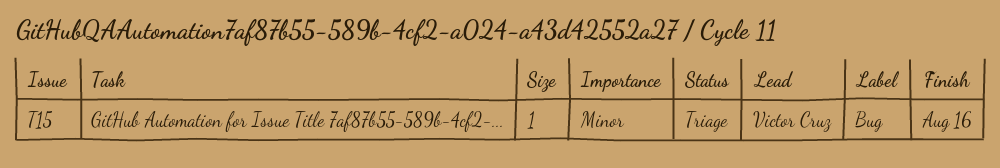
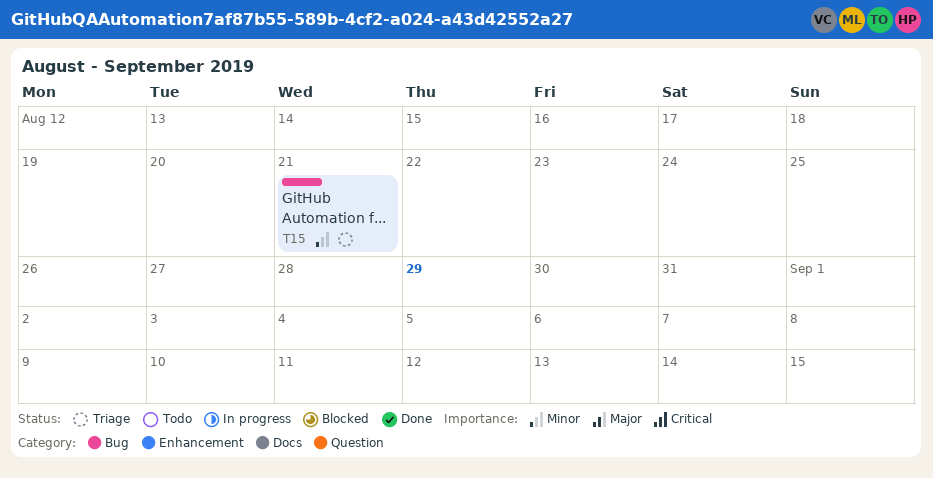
T15, due: Aug 16 -> Aug 21

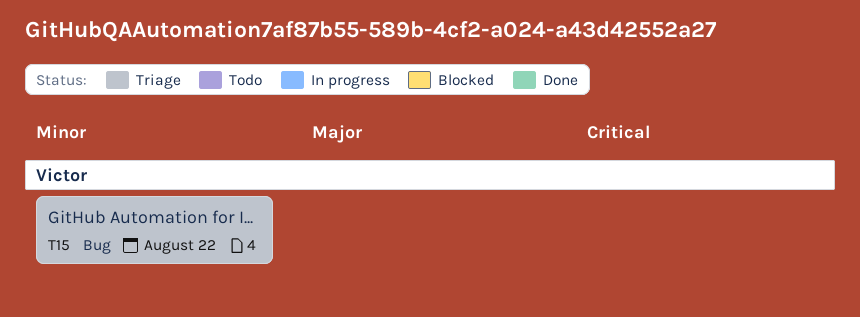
T15, due: Aug 21 -> Aug 22

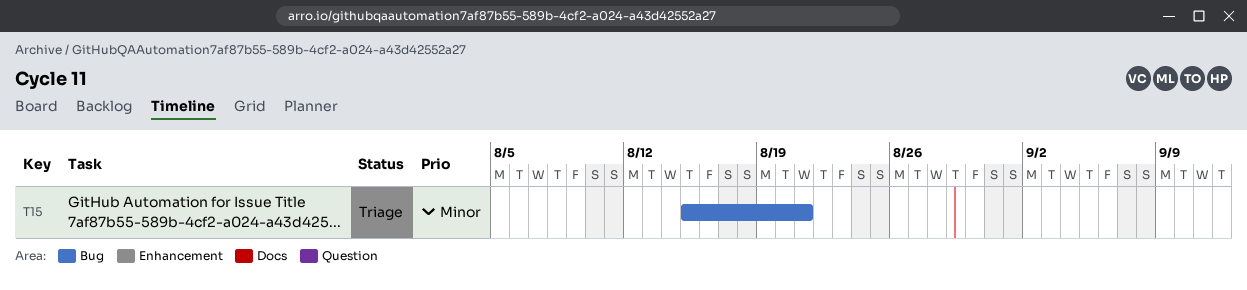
T15, due: Aug 22 -> Aug 21

